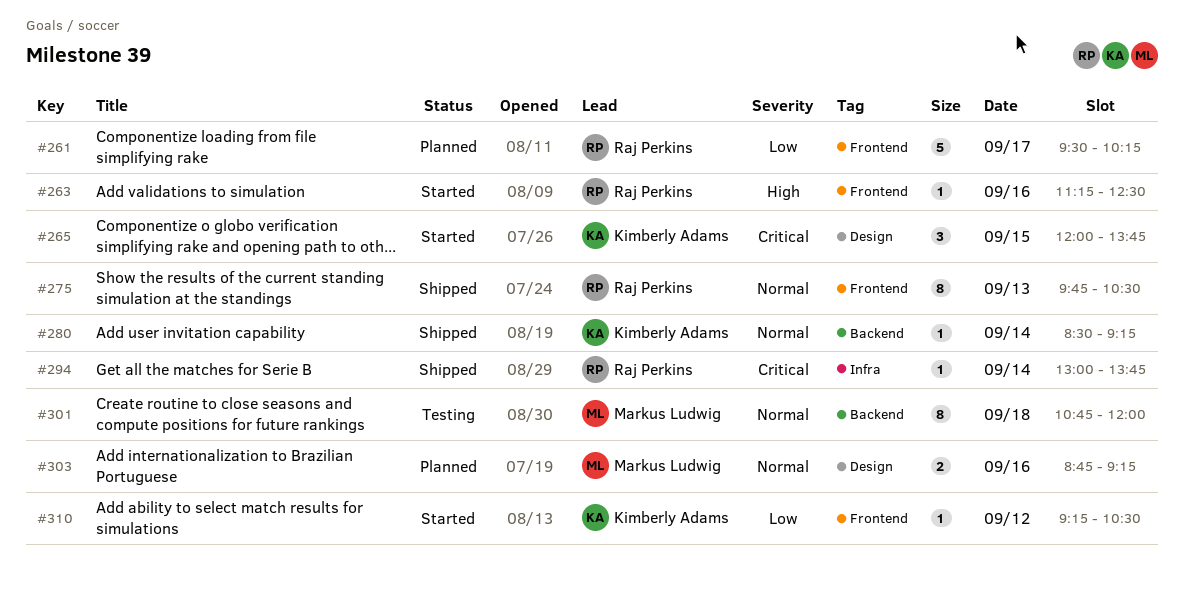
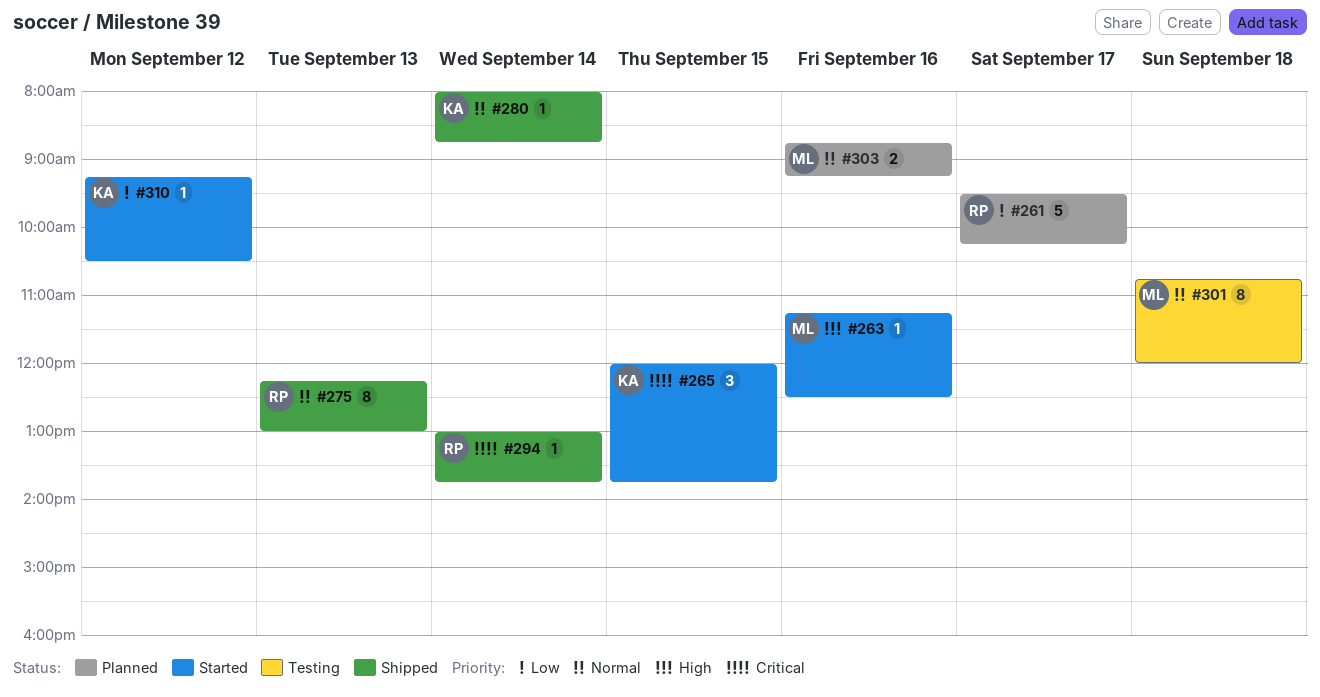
#263, owner: Raj Perkins -> Markus Ludwig
#275, begins: 09:45 -> 12:15
#275, ends: 10:30 -> 13:00
#280, begins: 08:30 -> 08:00
#280, ends: 09:15 -> 08:45

